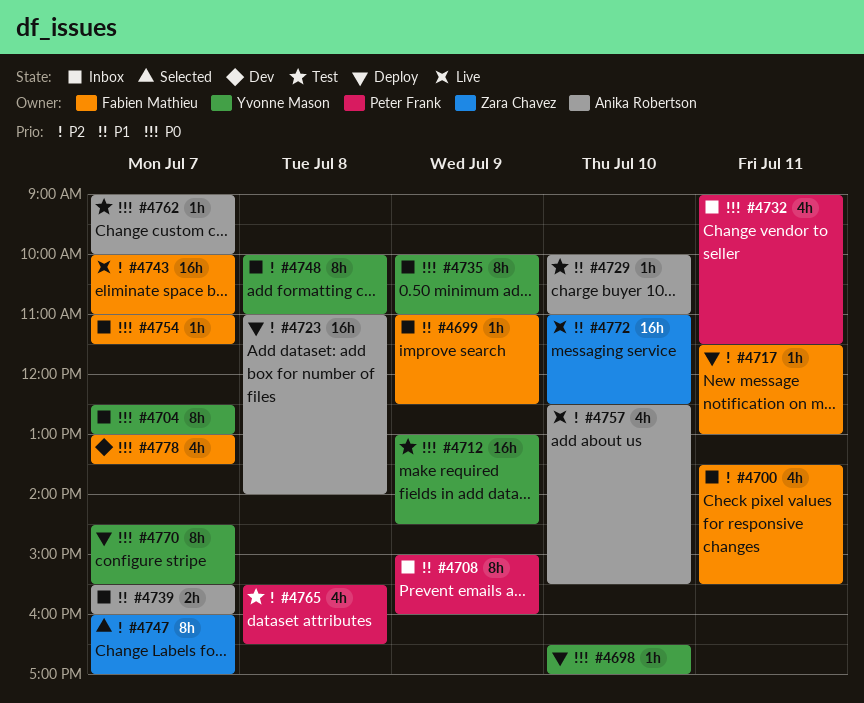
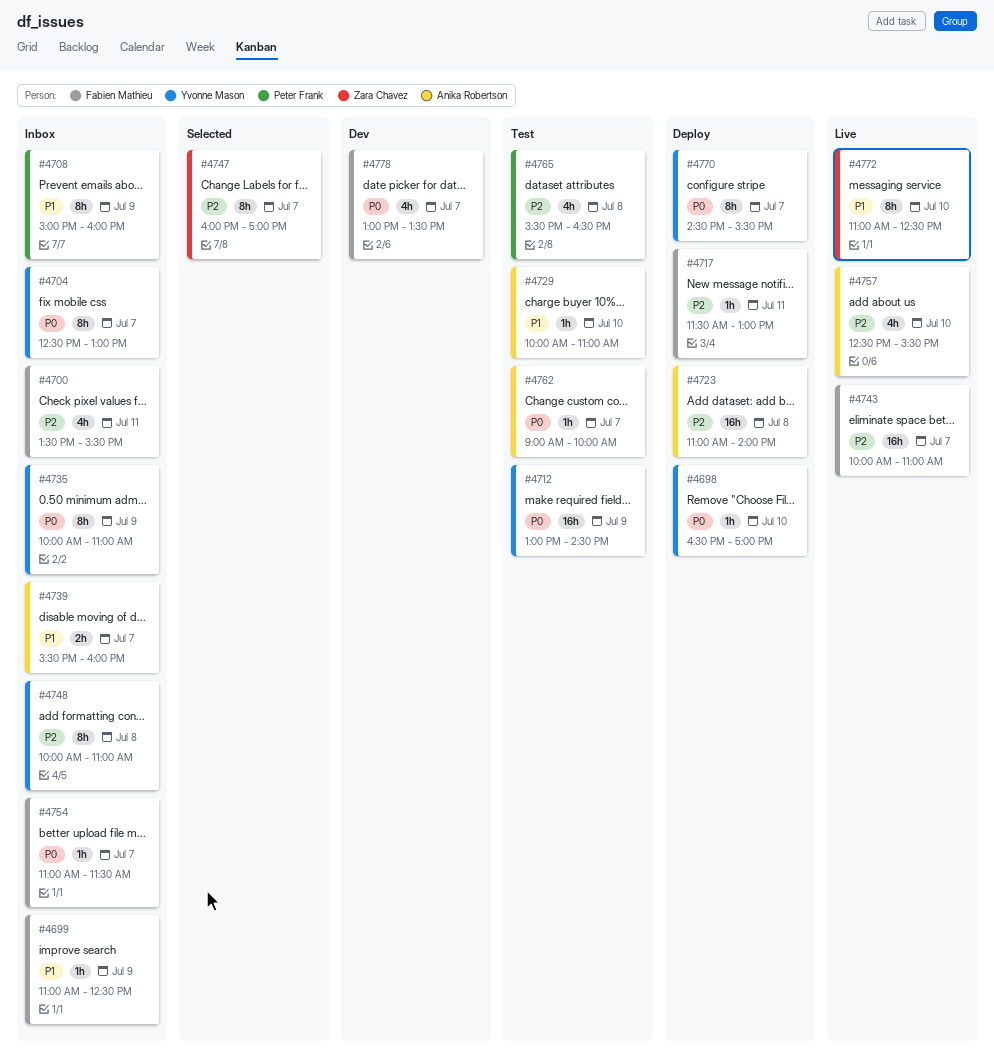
#4732: present -> none
#4772, estimate: 16h -> 8h

